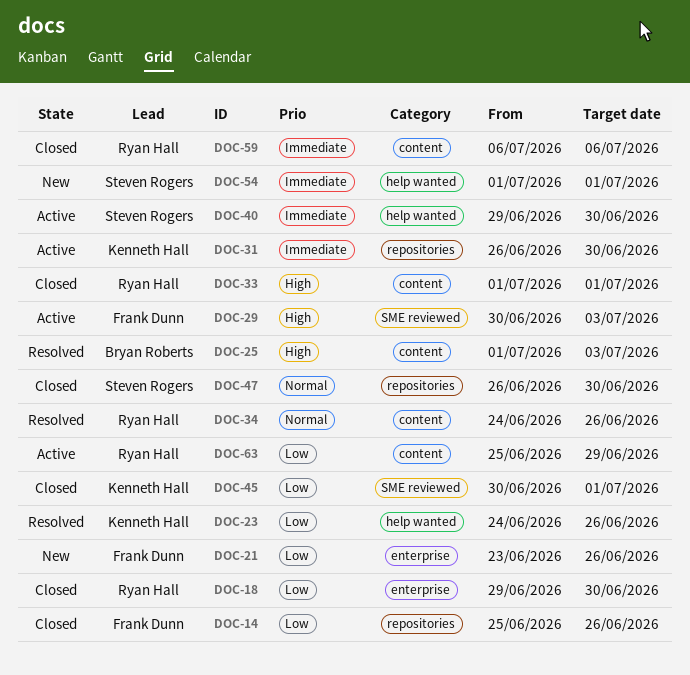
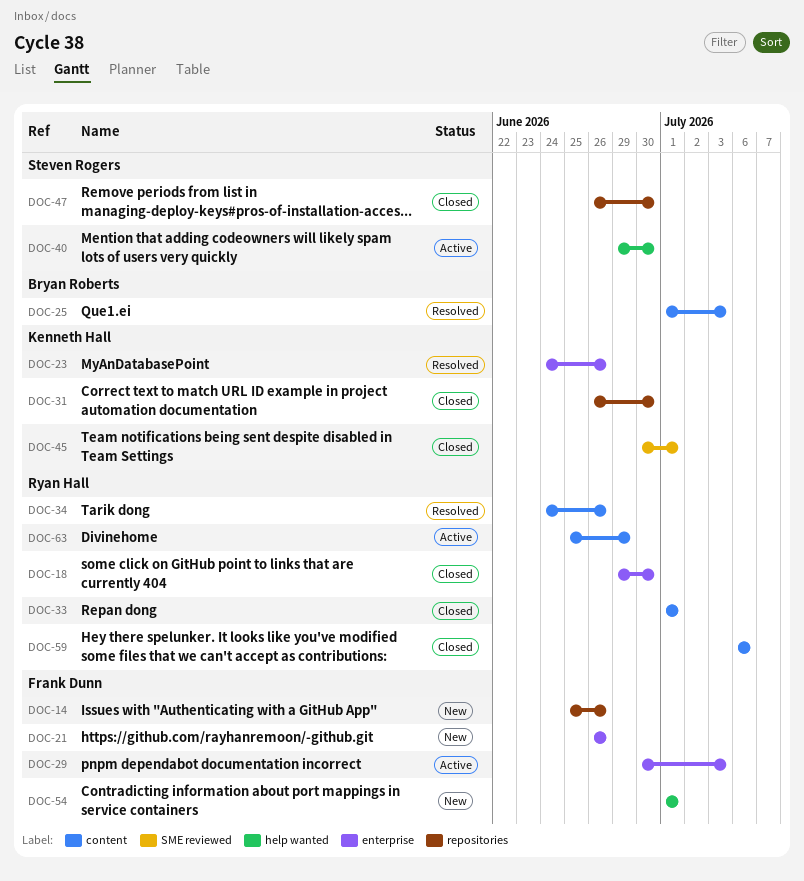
DOC-14, status: Closed -> New
DOC-21, start: Jun 23 -> Jun 26
DOC-23, label: help wanted -> enterprise
DOC-29, label: SME reviewed -> enterprise
DOC-31, status: Active -> Closed
DOC-54, owner: Steven Rogers -> Frank Dunn

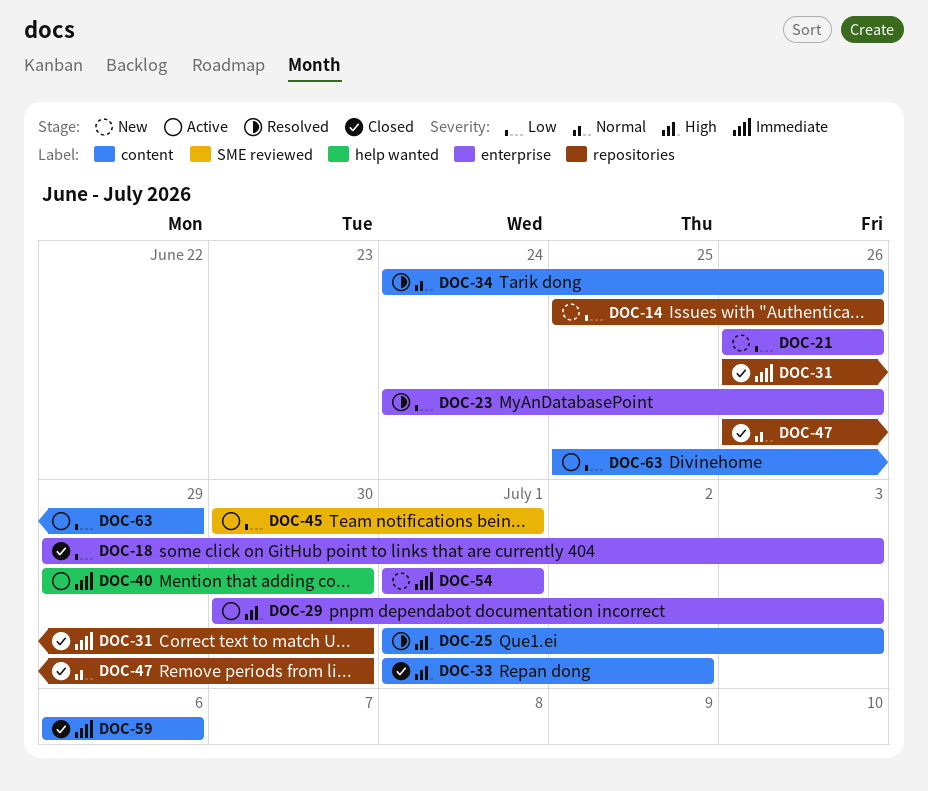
DOC-18, due: Jun 30 -> Jul 3
DOC-33, due: Jul 1 -> Jul 2
DOC-45, status: Closed -> Active
DOC-54, label: help wanted -> enterprise

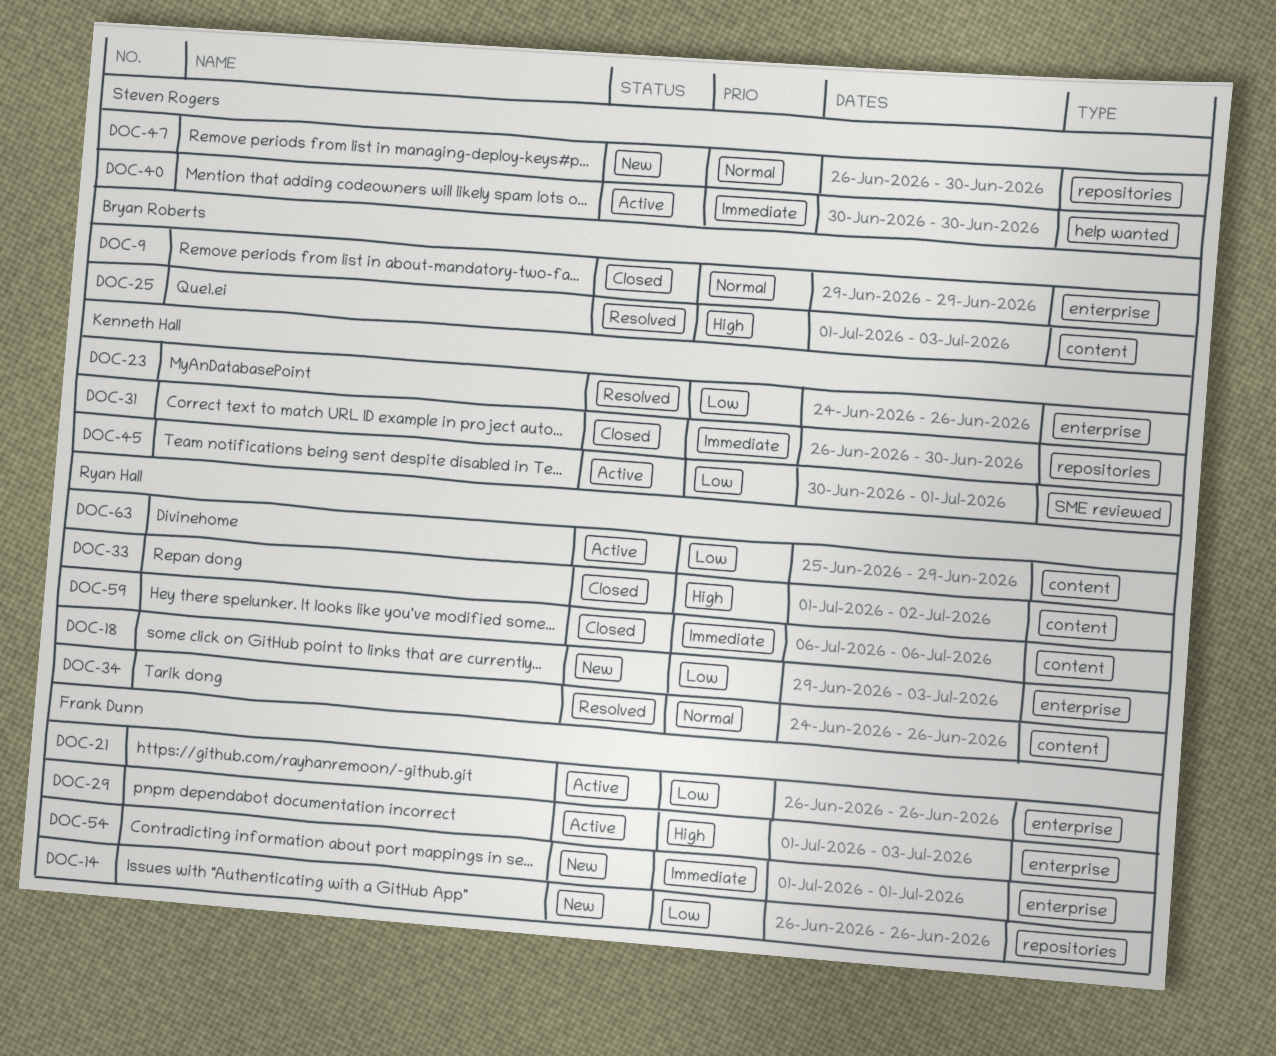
DOC-9: none -> present
DOC-14, start: Jun 25 -> Jun 26
DOC-18, status: Closed -> New
DOC-21, status: New -> Active
DOC-29, start: Jun 30 -> Jul 1
DOC-40, start: Jun 29 -> Jun 30
DOC-47, status: Closed -> New

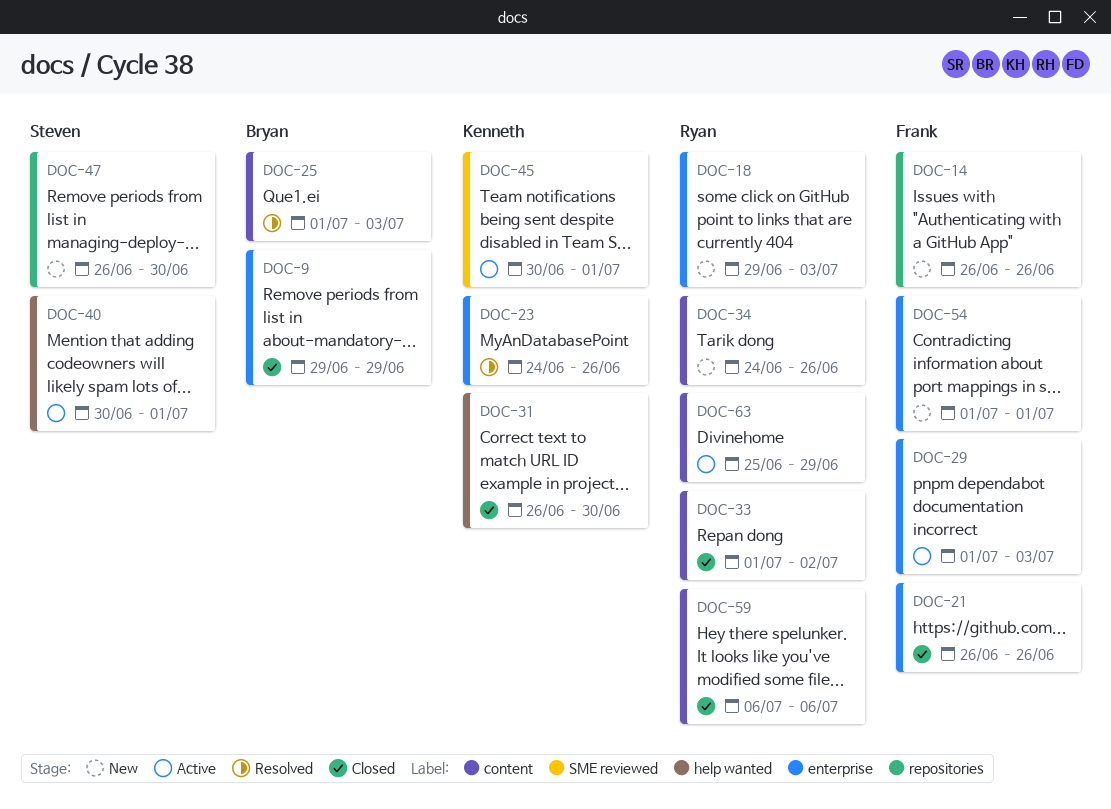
DOC-21, status: Active -> Closed
DOC-31, label: repositories -> help wanted
DOC-34, status: Resolved -> New
DOC-40, due: Jun 30 -> Jul 1

